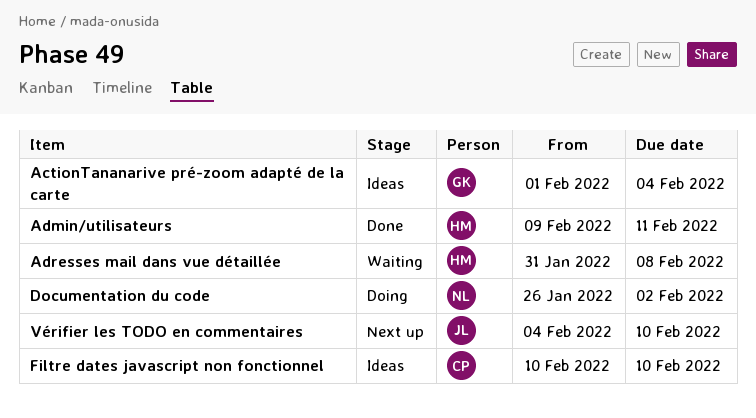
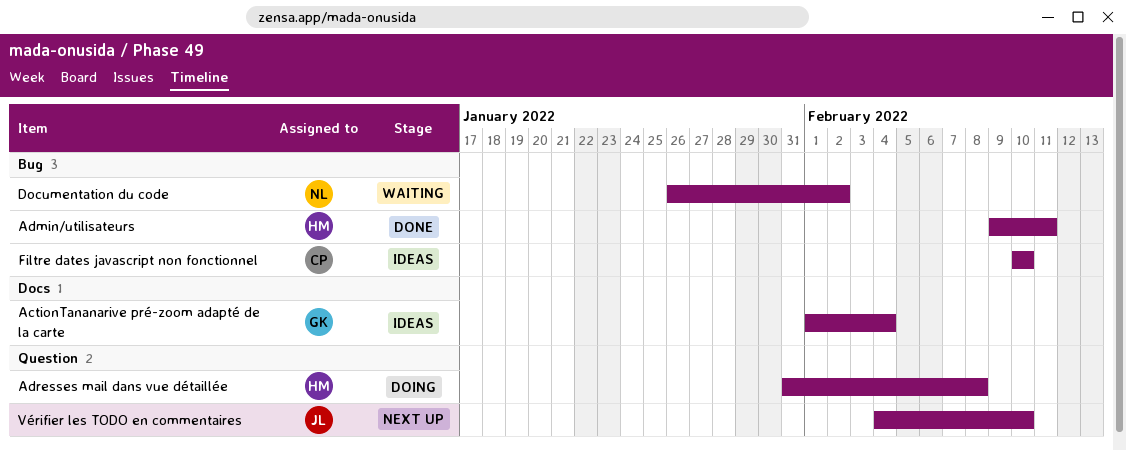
Adresses mail dans vue détaillée, status: Waiting -> Doing
Documentation du code, status: Doing -> Waiting

